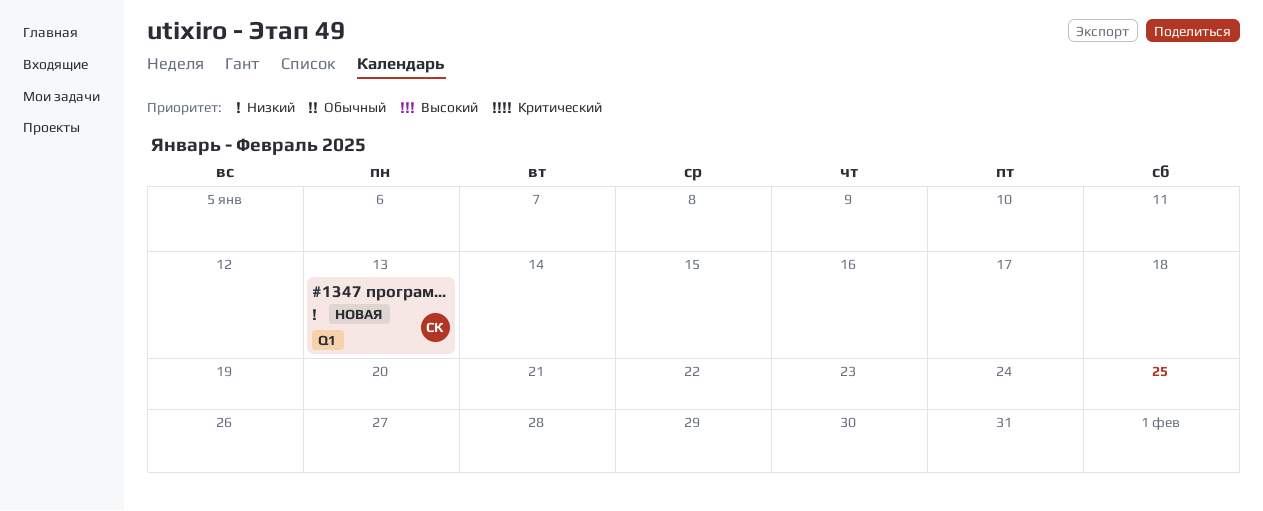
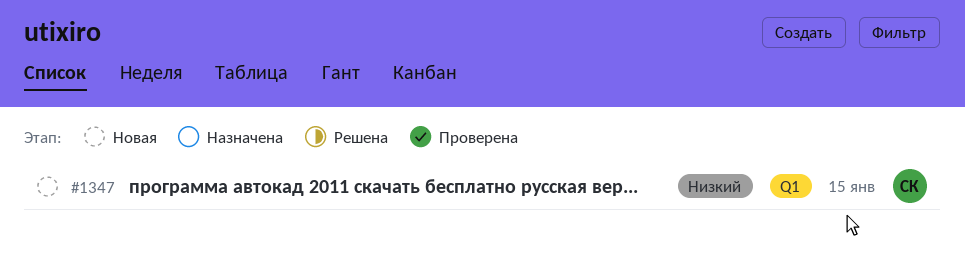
#1347, due: Jan 13 -> Jan 15

